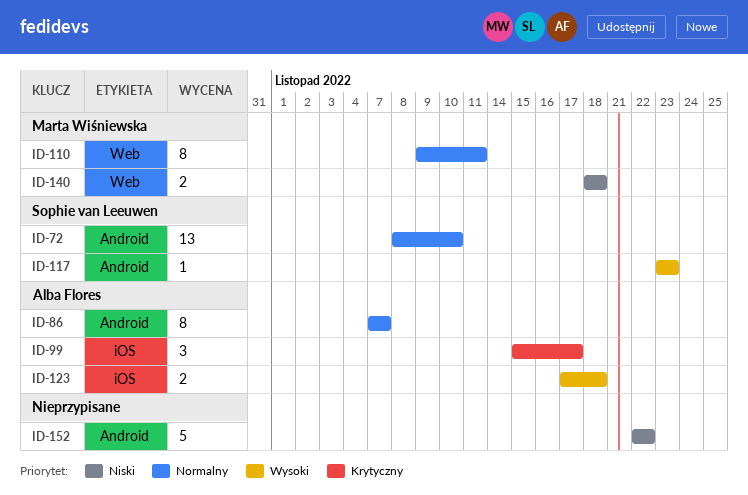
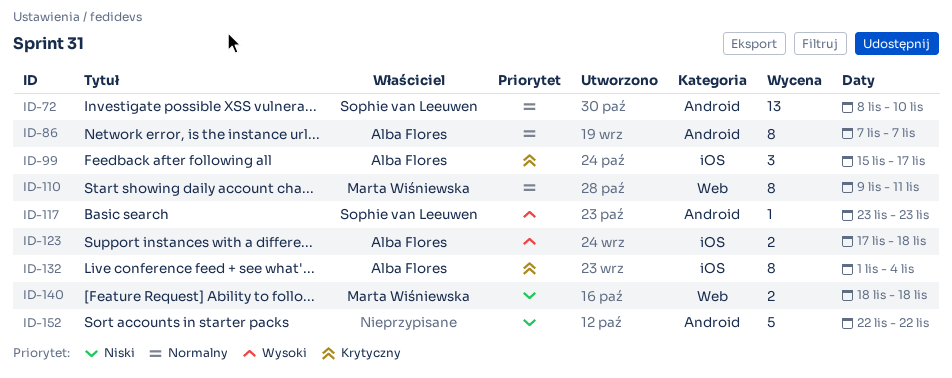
ID-132: none -> present

